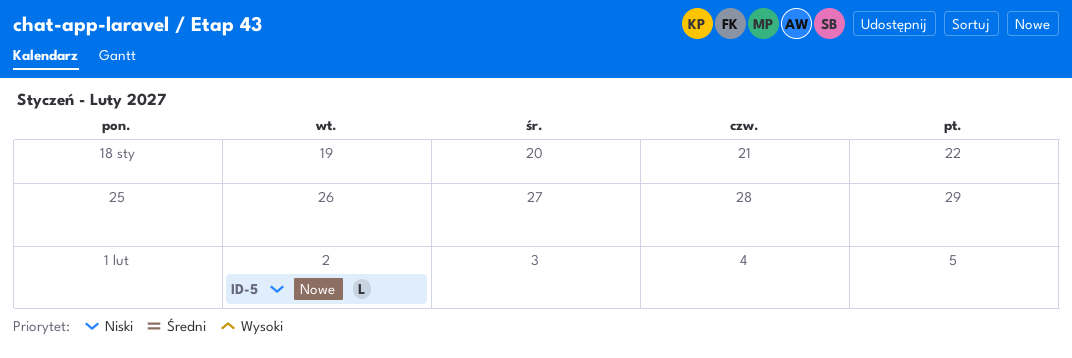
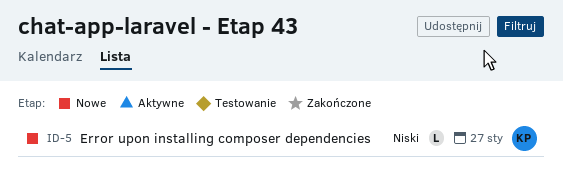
ID-5, due: Feb 2 -> Jan 27

